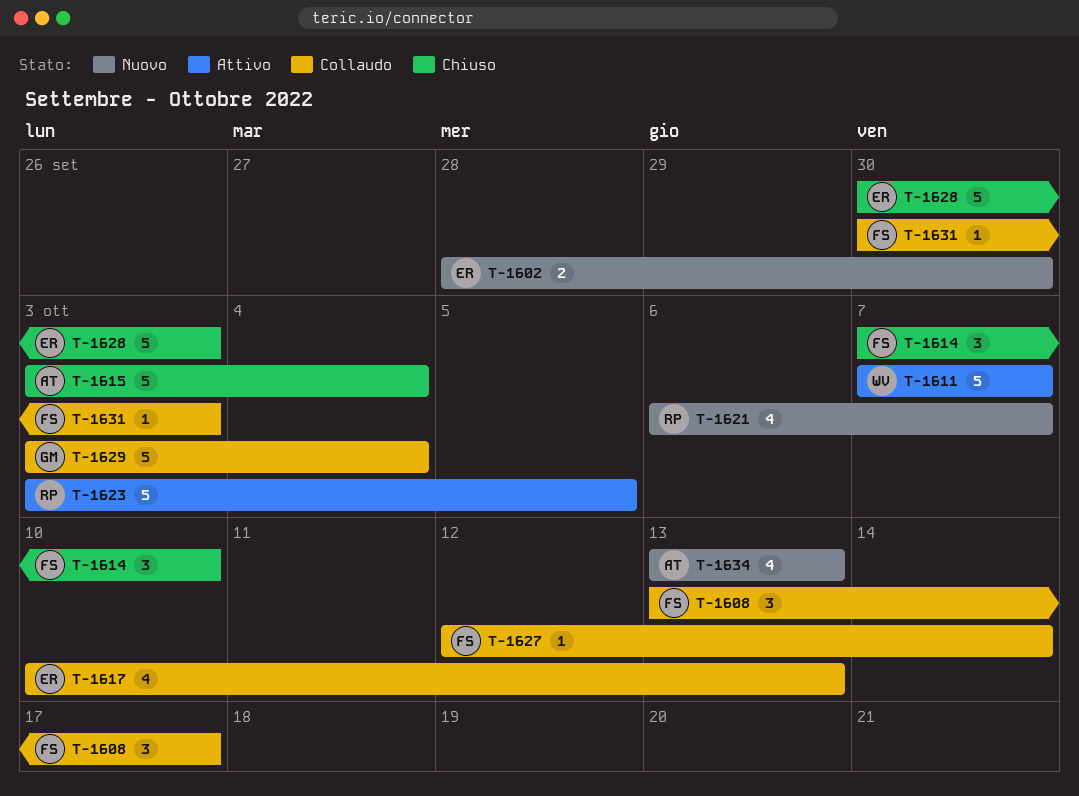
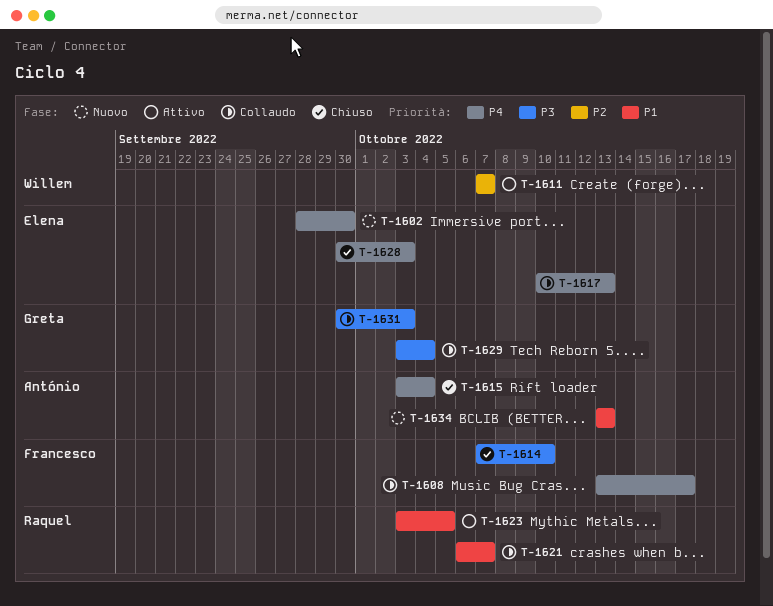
T-1621, status: Nuovo -> Collaudo
T-1627: present -> none
T-1631, owner: Francesco -> Greta

